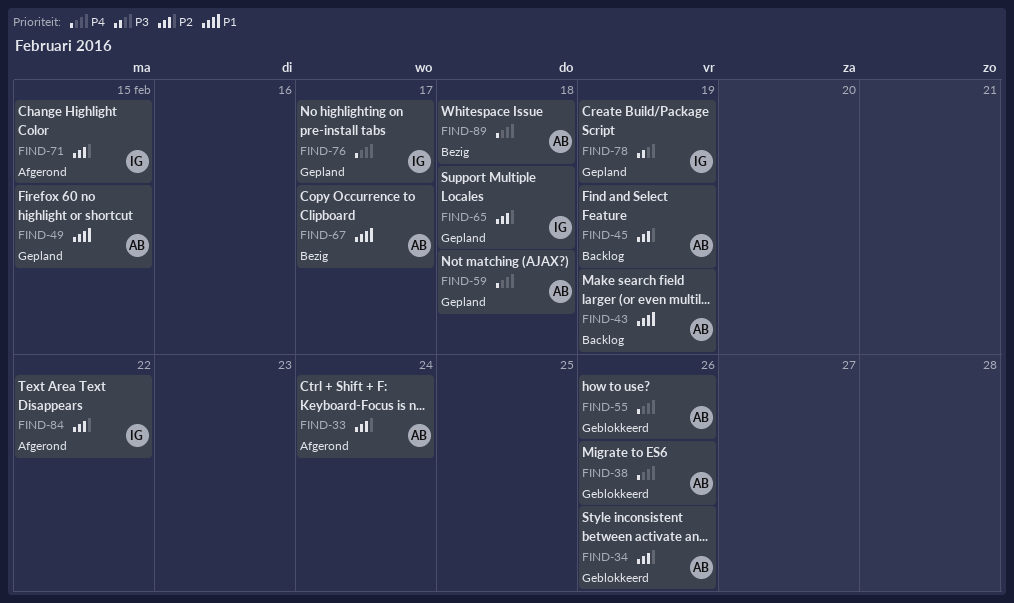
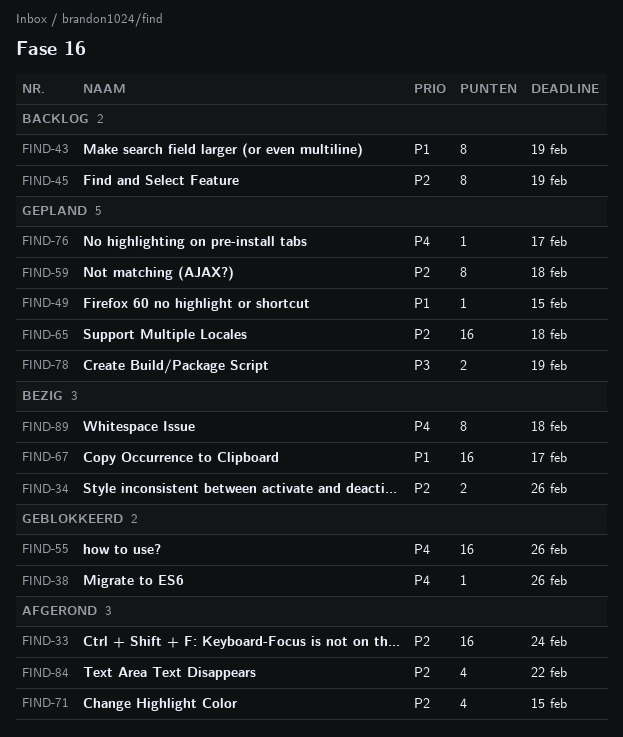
FIND-34, status: Geblokkeerd -> Bezig
FIND-59, priority: P4 -> P2

